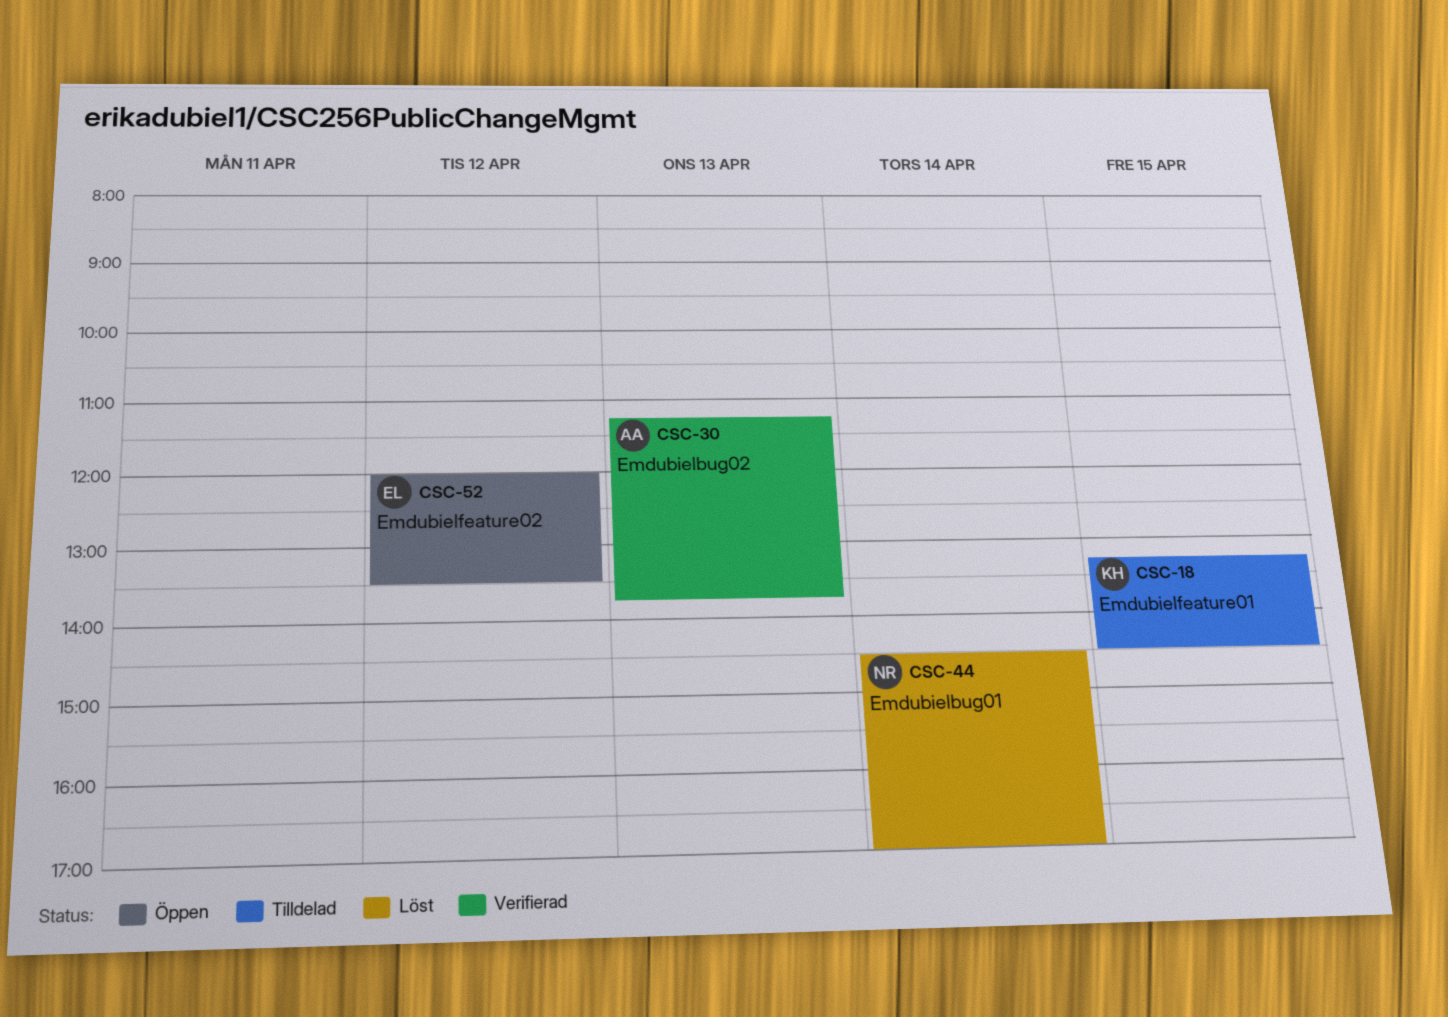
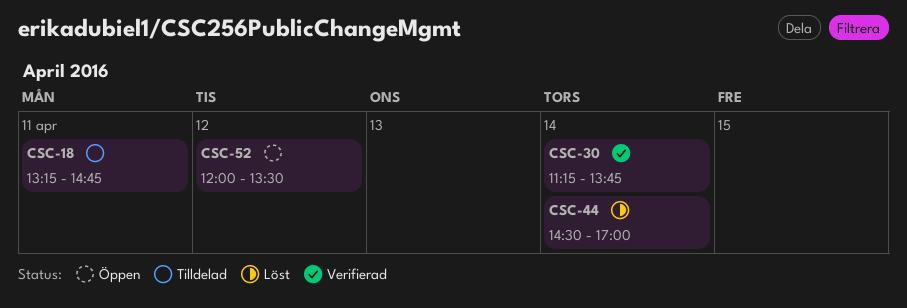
CSC-18, day: Apr 15 -> Apr 11
CSC-18, ends: 14:30 -> 14:45
CSC-30, day: Apr 13 -> Apr 14

